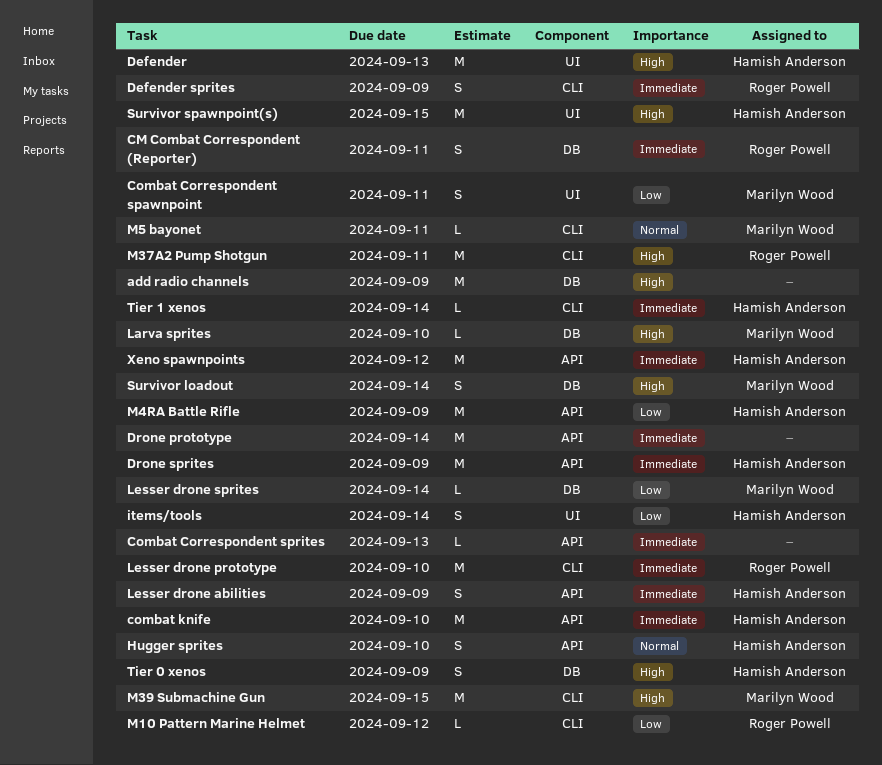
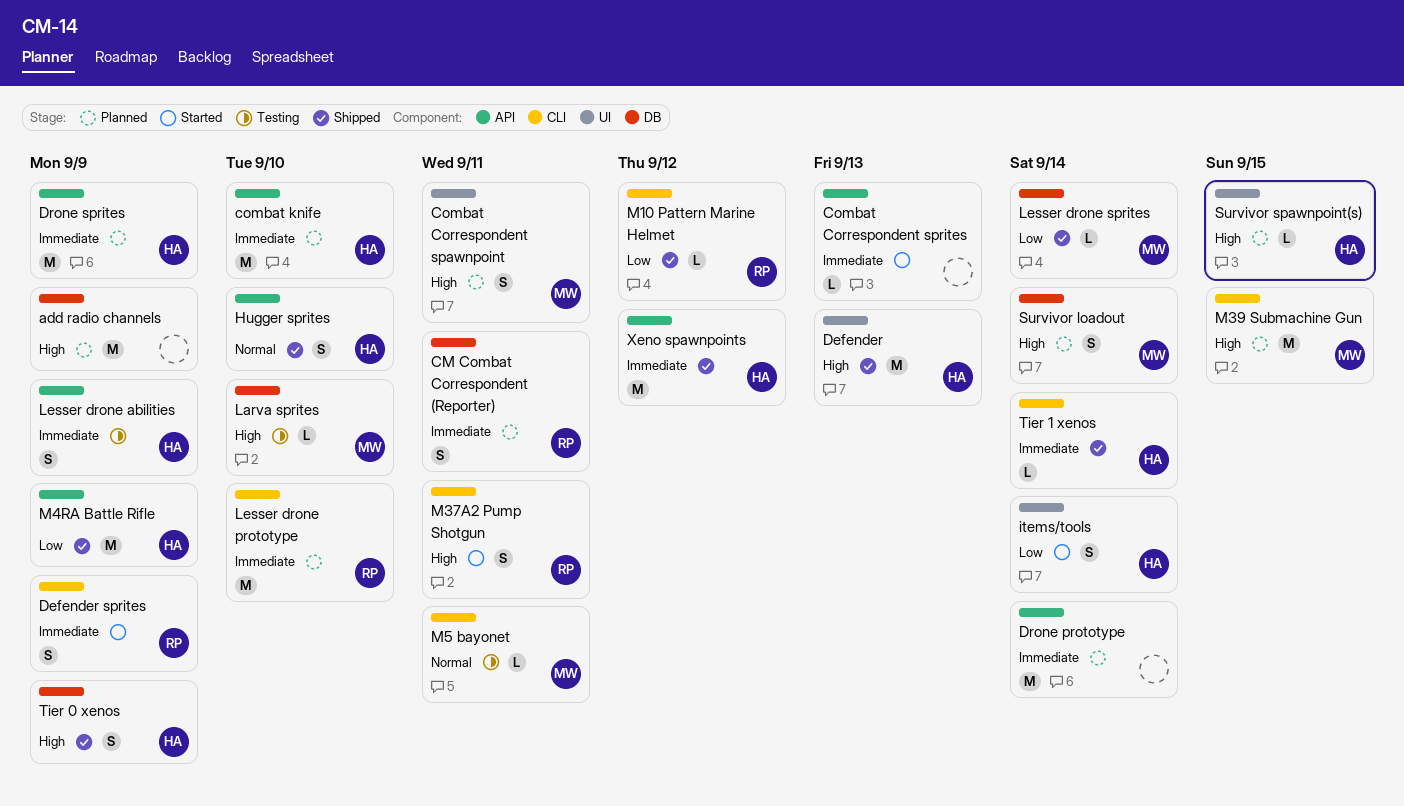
Combat Correspondent spawnpoint, priority: Low -> High
M37A2 Pump Shotgun, estimate: M -> S
Survivor spawnpoint(s), estimate: M -> L

